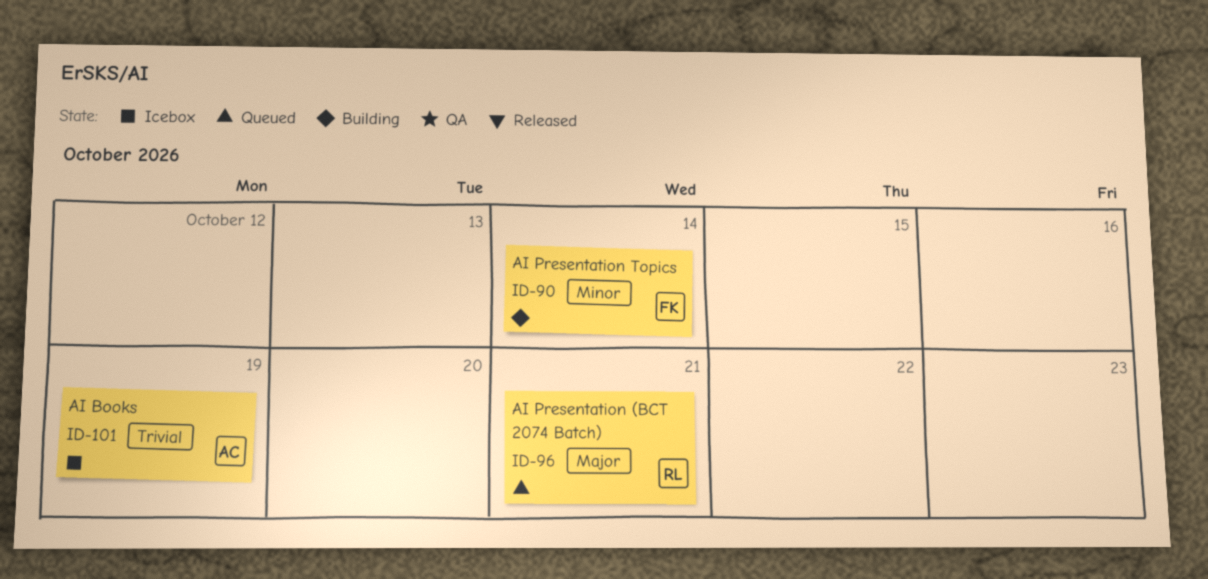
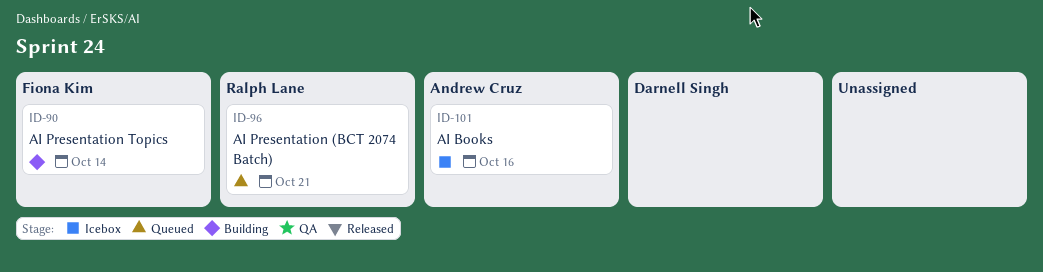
ID-101, due: Oct 19 -> Oct 16

